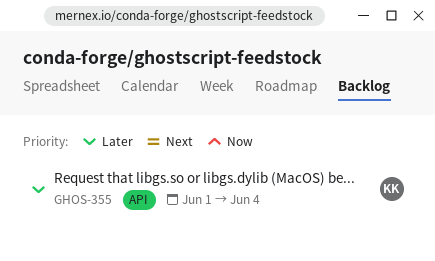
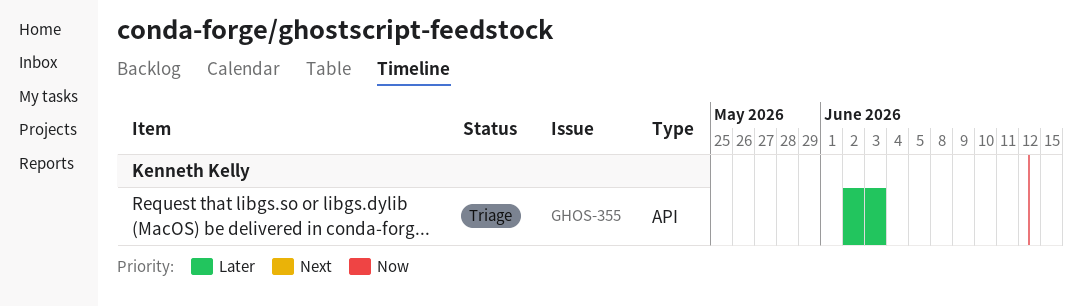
GHOS-355, start: Jun 1 -> Jun 2
GHOS-355, due: Jun 4 -> Jun 3

